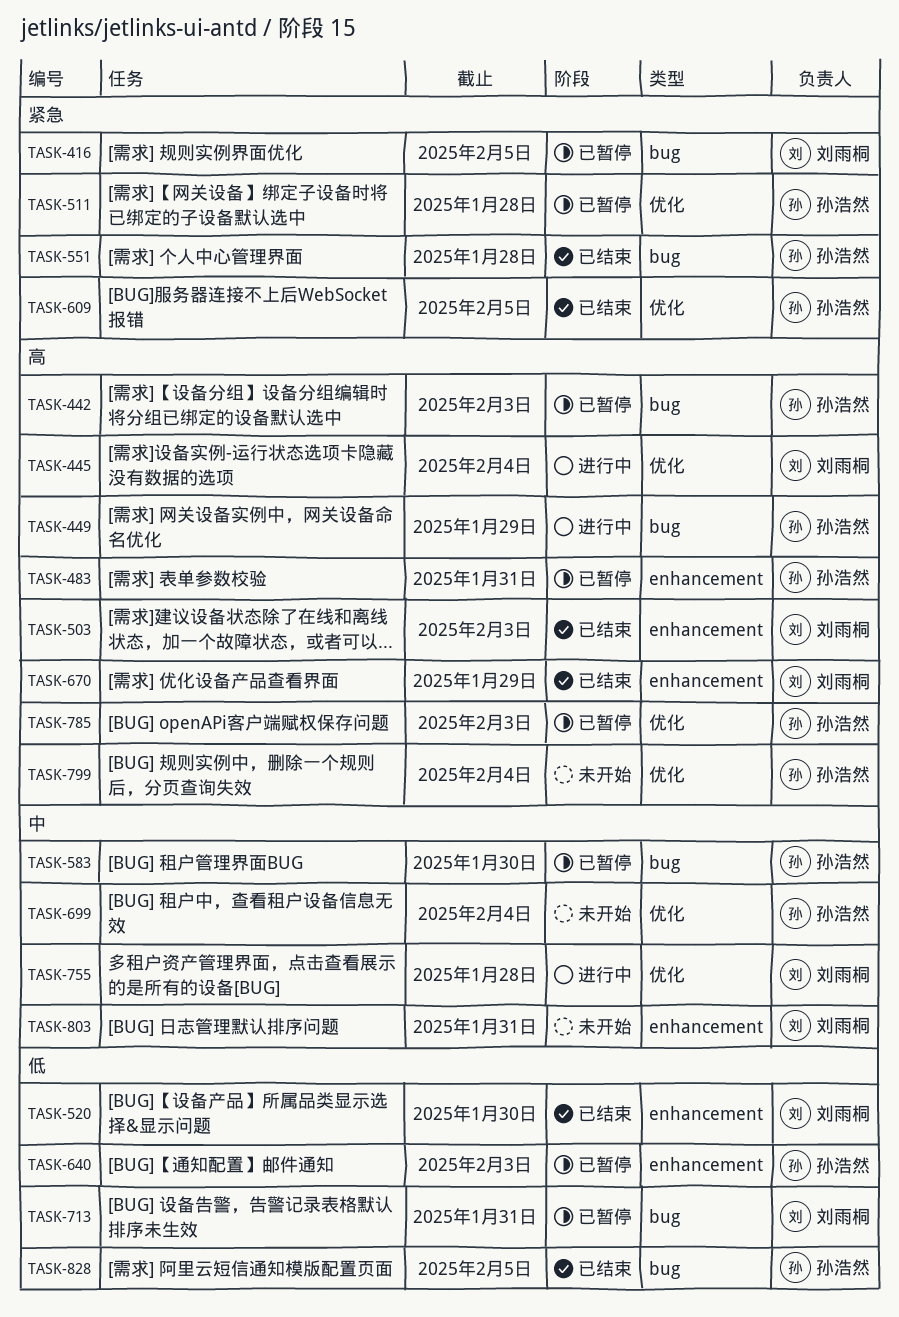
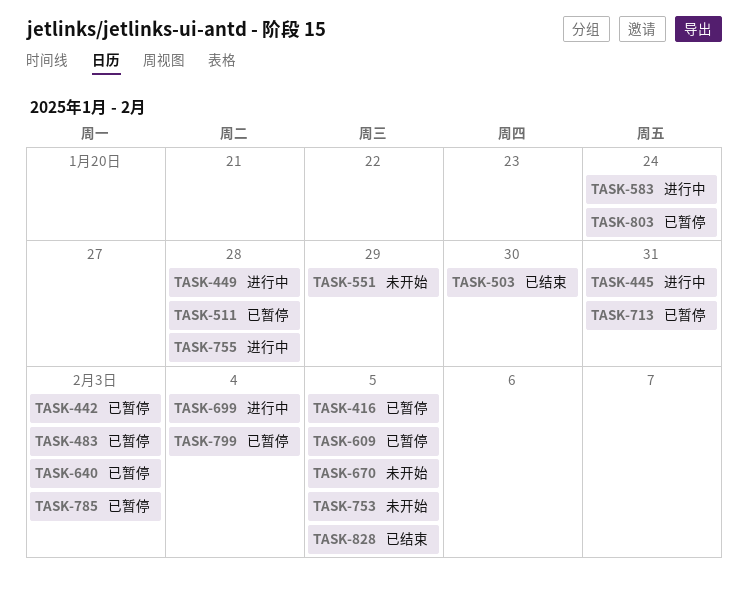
TASK-445, due: Feb 4 -> Jan 31
TASK-449, due: Jan 29 -> Jan 28
TASK-483, due: Jan 31 -> Feb 3
TASK-503, due: Feb 3 -> Jan 30
TASK-520: present -> none
TASK-551, status: 已结束 -> 未开始
TASK-551, due: Jan 28 -> Jan 29
TASK-583, status: 已暂停 -> 进行中
TASK-583, due: Jan 30 -> Jan 24
TASK-609, status: 已结束 -> 已暂停
TASK-670, status: 已结束 -> 未开始
TASK-670, due: Jan 29 -> Feb 5
TASK-699, status: 未开始 -> 进行中
TASK-753: none -> present
TASK-799, status: 未开始 -> 已暂停
TASK-803, status: 未开始 -> 已暂停
TASK-803, due: Jan 31 -> Jan 24

